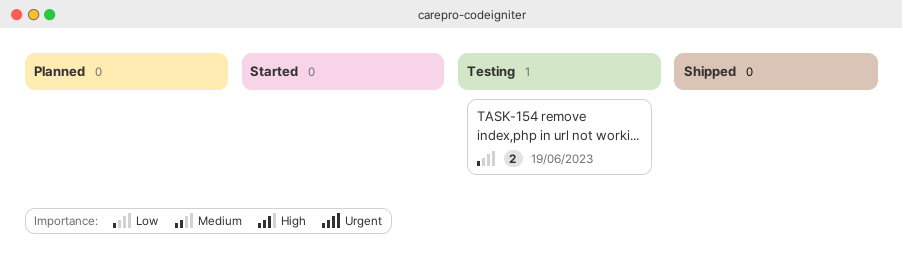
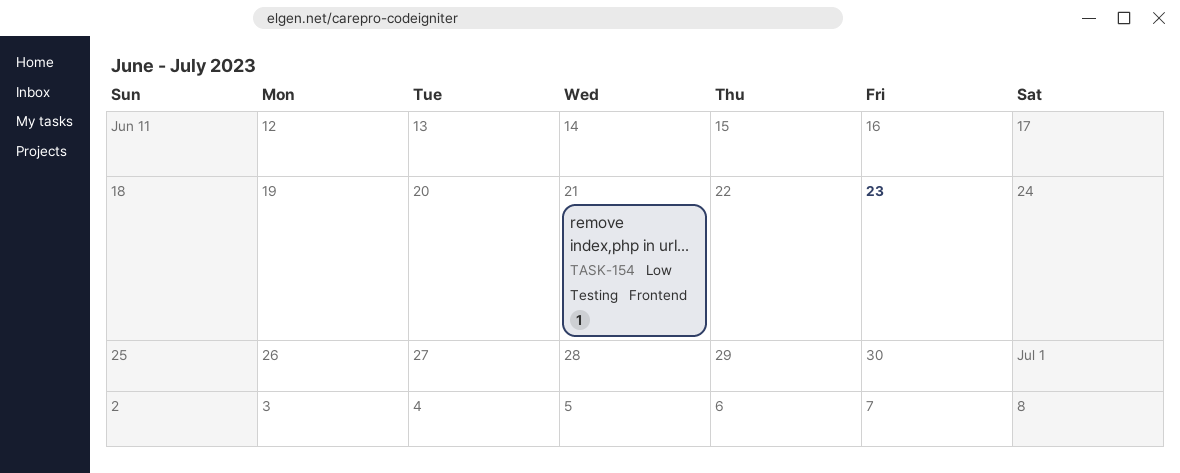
TASK-154, estimate: 2 -> 1
TASK-154, due: Jun 19 -> Jun 21

